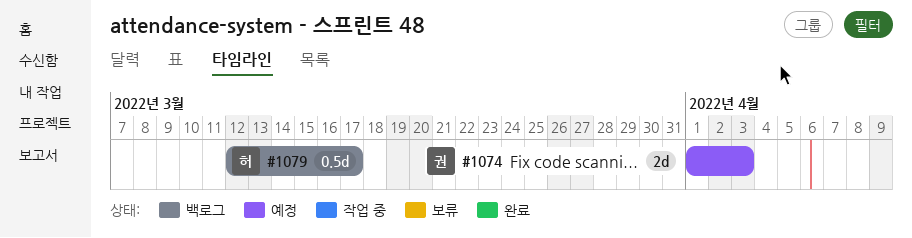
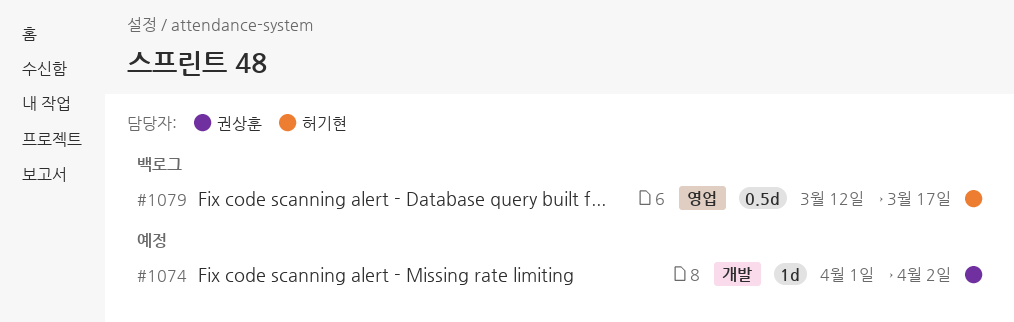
#1074, estimate: 2d -> 1d
#1074, due: Apr 3 -> Apr 2

